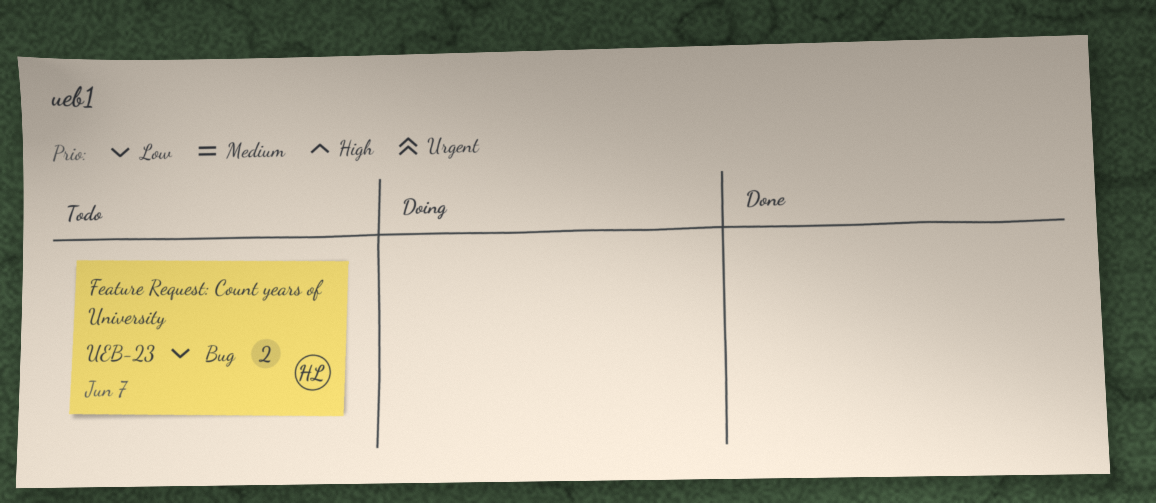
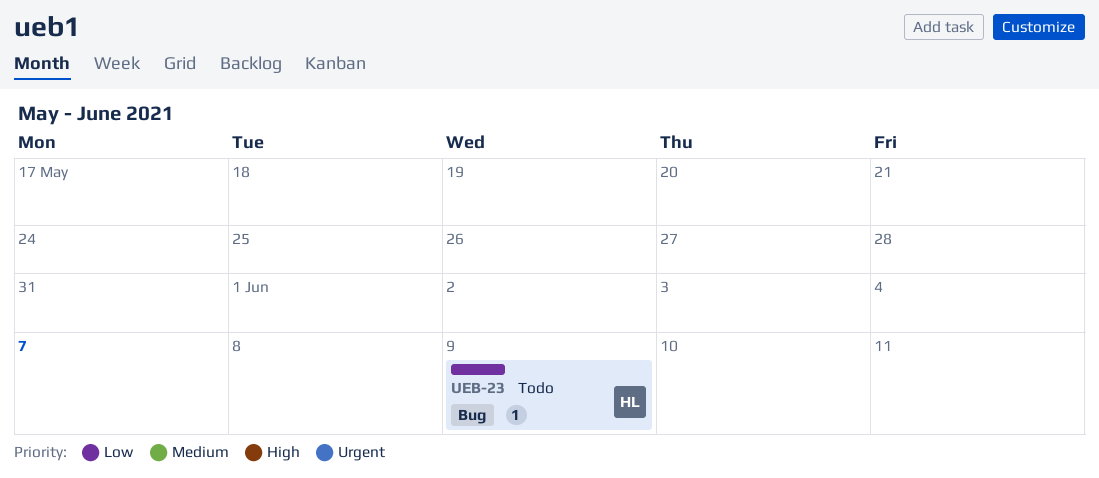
UEB-23, estimate: 2 -> 1
UEB-23, due: Jun 7 -> Jun 9

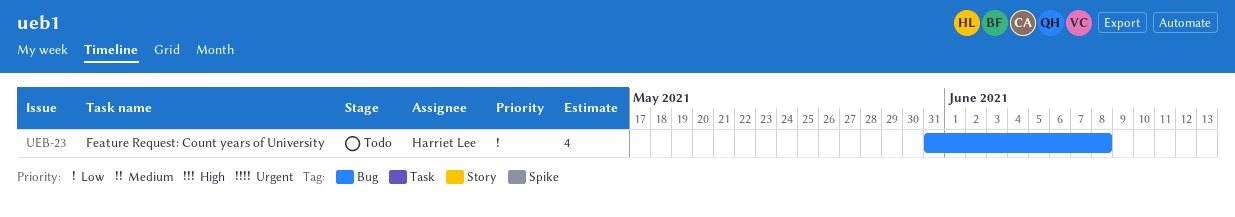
UEB-23, estimate: 1 -> 4
UEB-23, due: Jun 9 -> Jun 8

